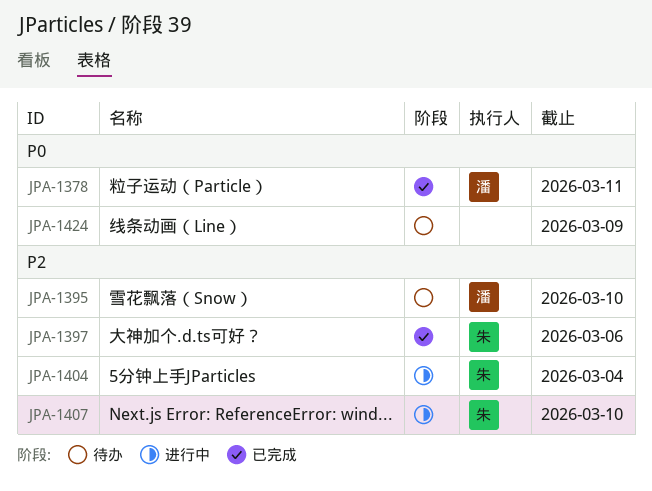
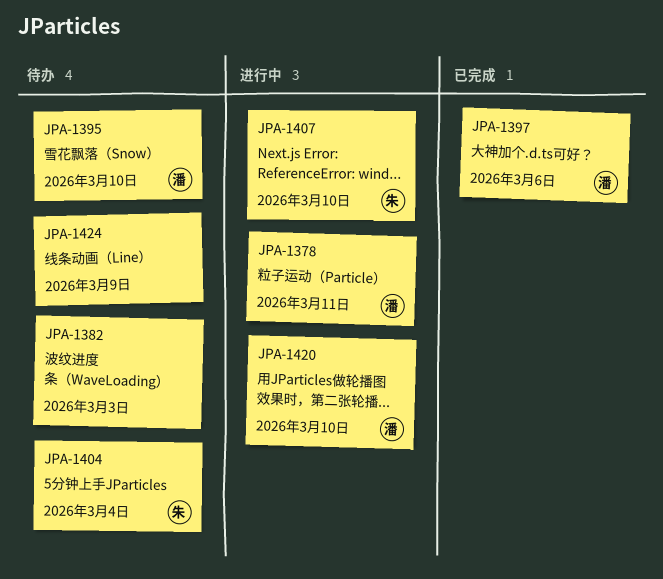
JPA-1378, status: 已完成 -> 进行中
JPA-1382: none -> present
JPA-1397, owner: 朱 -> 潘
JPA-1404, status: 进行中 -> 待办
JPA-1420: none -> present

